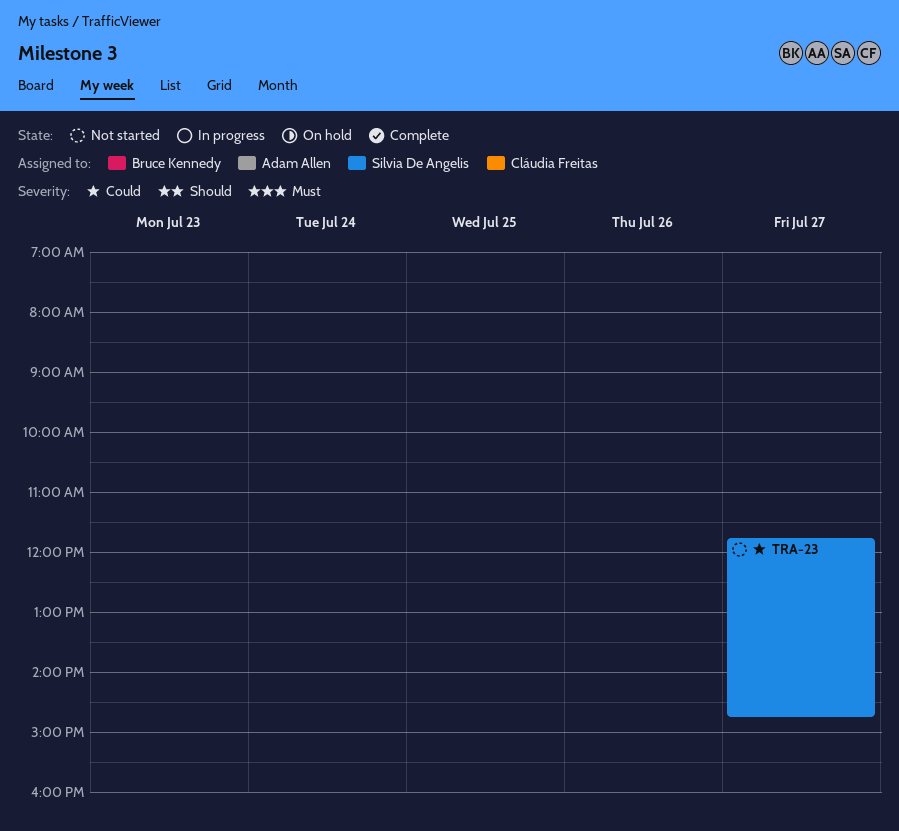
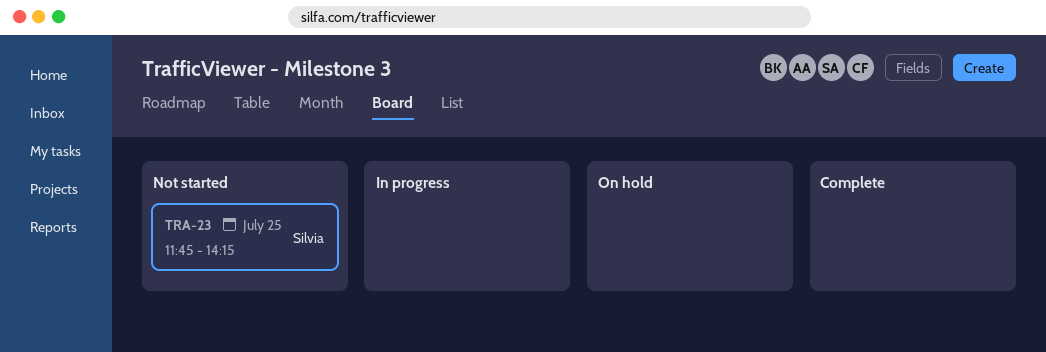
TRA-23, day: Jul 27 -> Jul 25
TRA-23, ends: 14:45 -> 14:15

